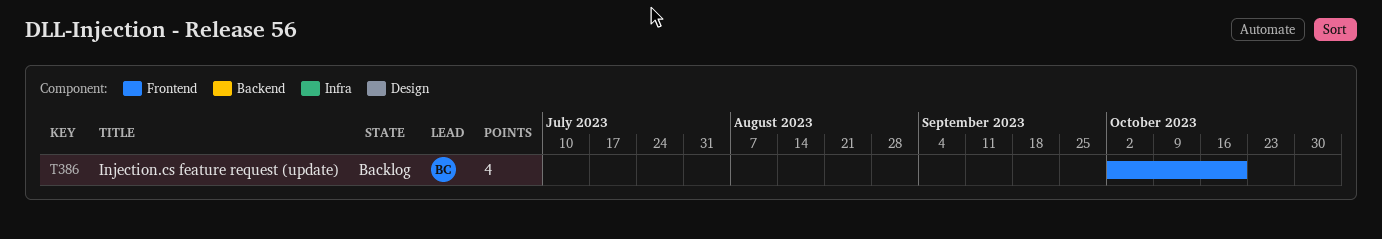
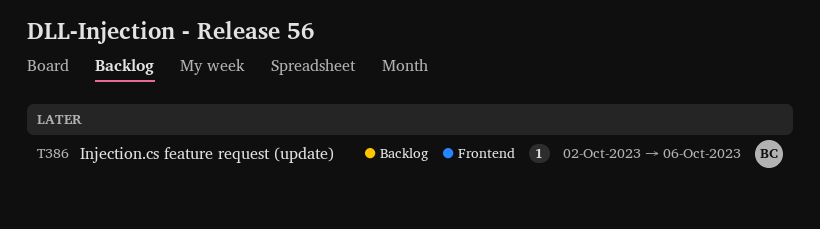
T386, estimate: 4 -> 1
T386, due: Oct 20 -> Oct 6

